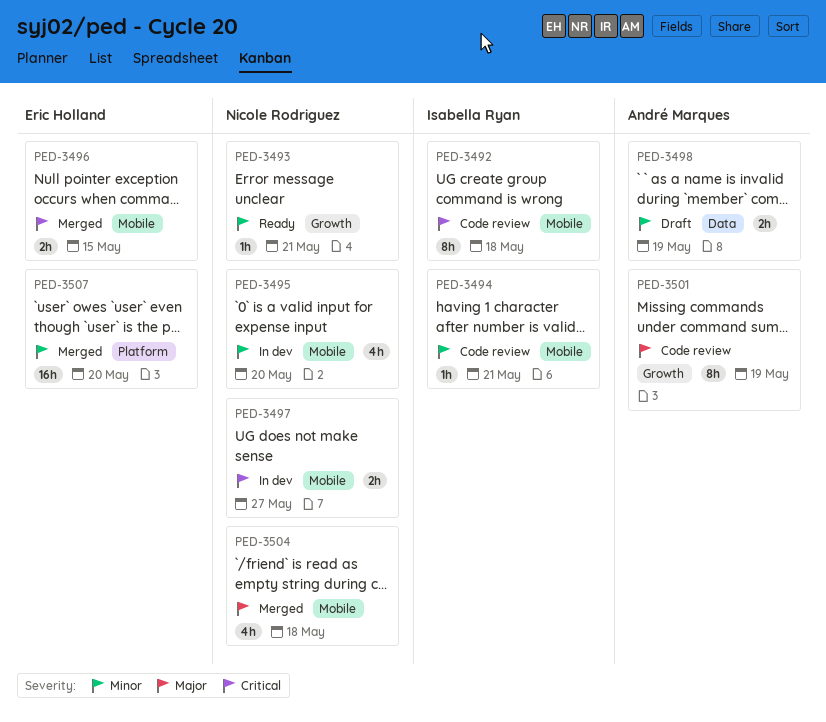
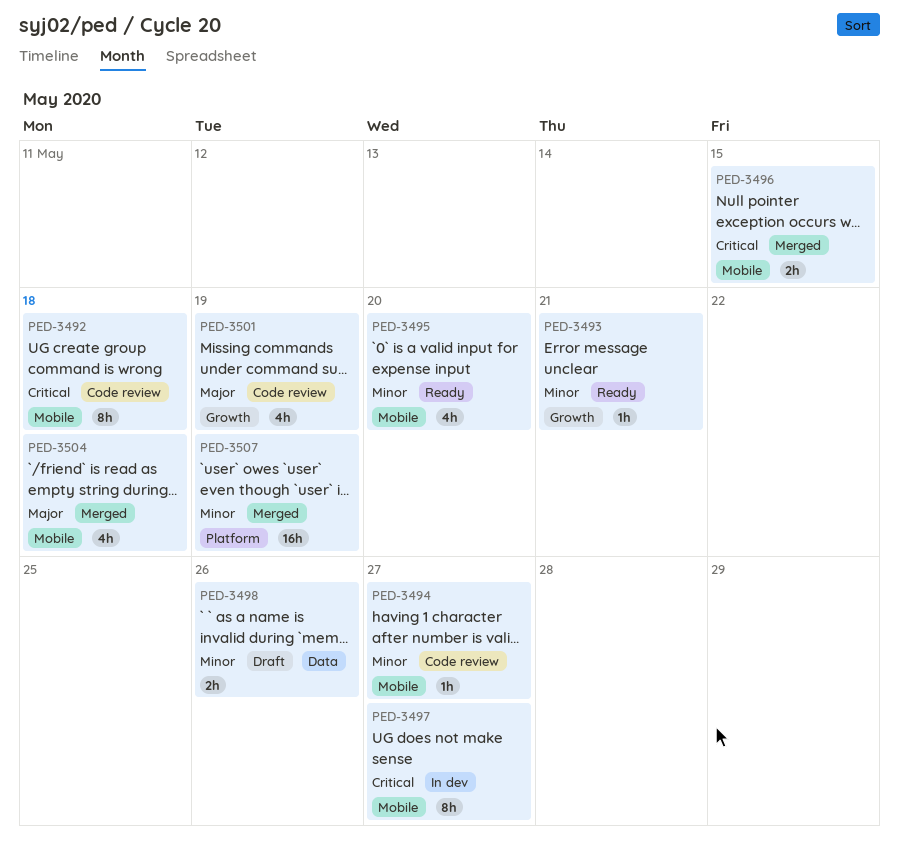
PED-3494, due: May 21 -> May 27
PED-3495, status: In dev -> Ready
PED-3497, estimate: 2h -> 8h
PED-3498, due: May 19 -> May 26
PED-3501, estimate: 8h -> 4h
PED-3507, due: May 20 -> May 19

